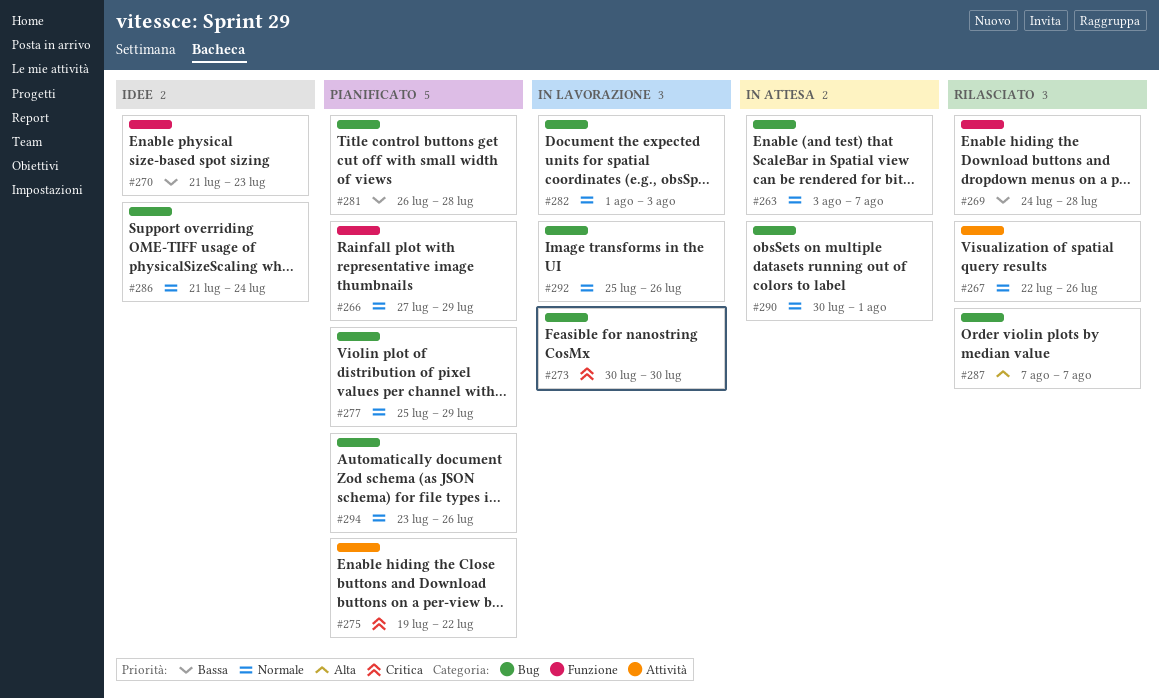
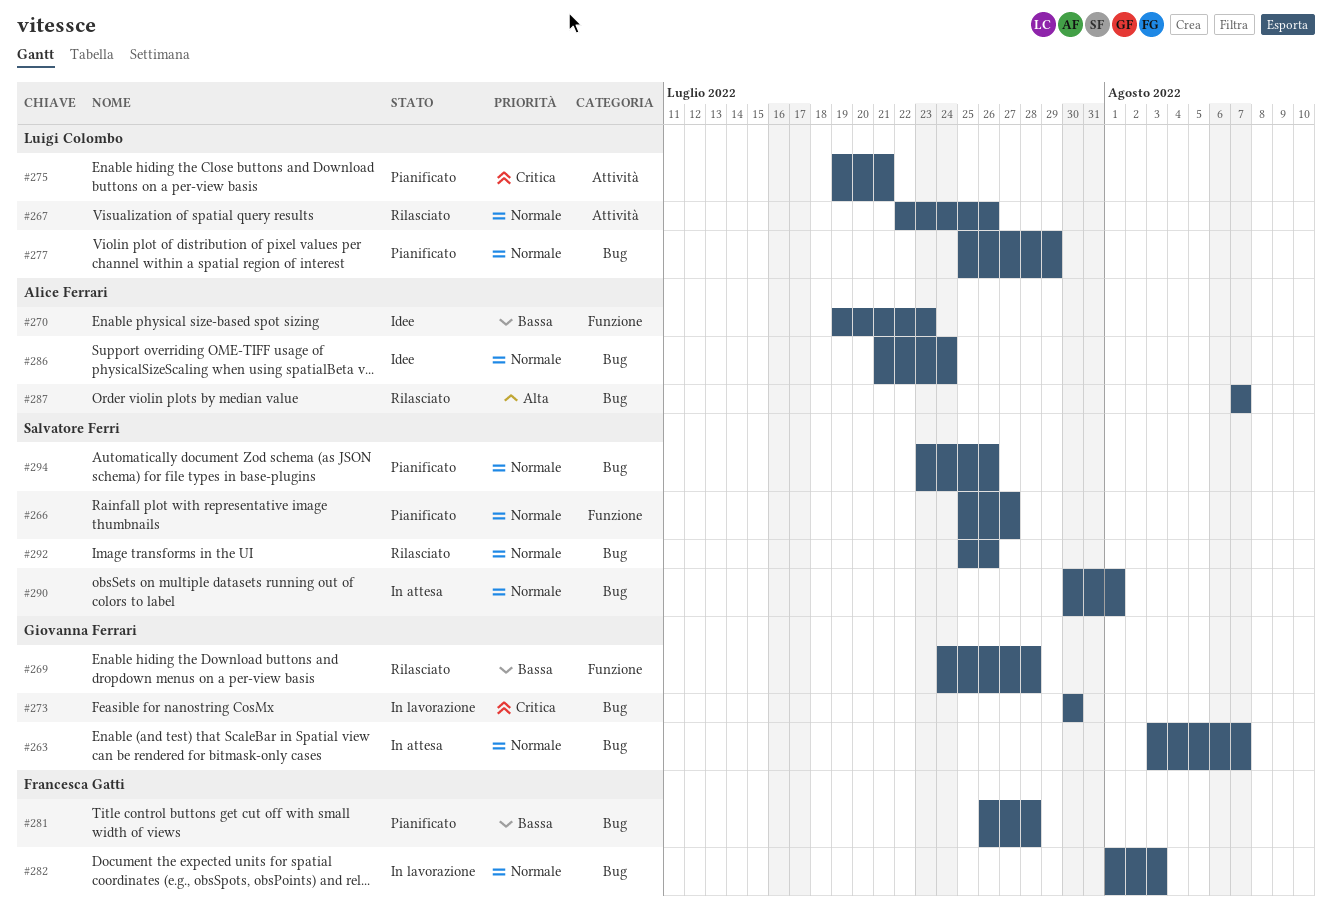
#266, start: Jul 27 -> Jul 25
#266, due: Jul 29 -> Jul 27
#270, start: Jul 21 -> Jul 19
#275, due: Jul 22 -> Jul 21
#292, status: In lavorazione -> Rilasciato

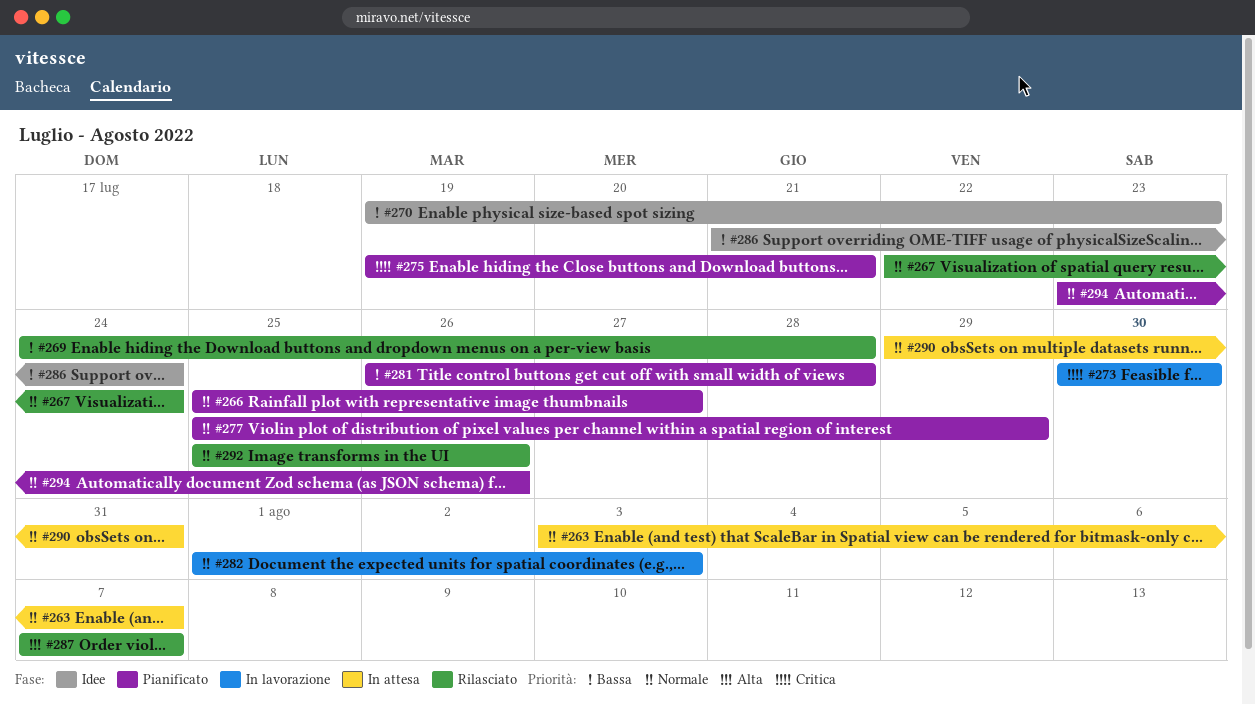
#267, due: Jul 26 -> Jul 24
#286, priority: Normale -> Bassa
#290, start: Jul 30 -> Jul 29
#290, due: Aug 1 -> Jul 31

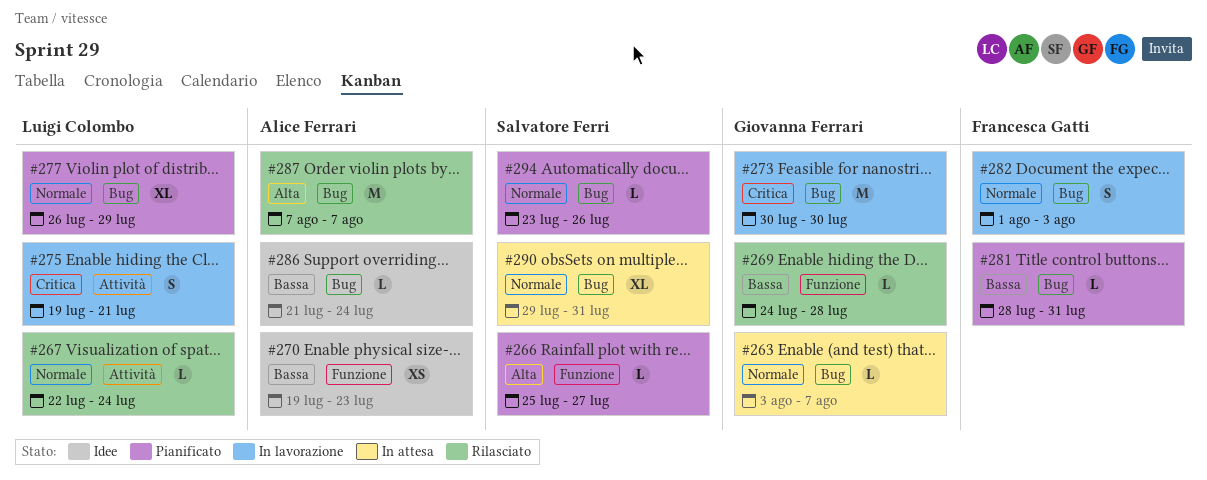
#266, priority: Normale -> Alta
#275, status: Pianificato -> In lavorazione
#277, start: Jul 25 -> Jul 26
#281, start: Jul 26 -> Jul 28
#281, due: Jul 28 -> Jul 31
#292: present -> none

